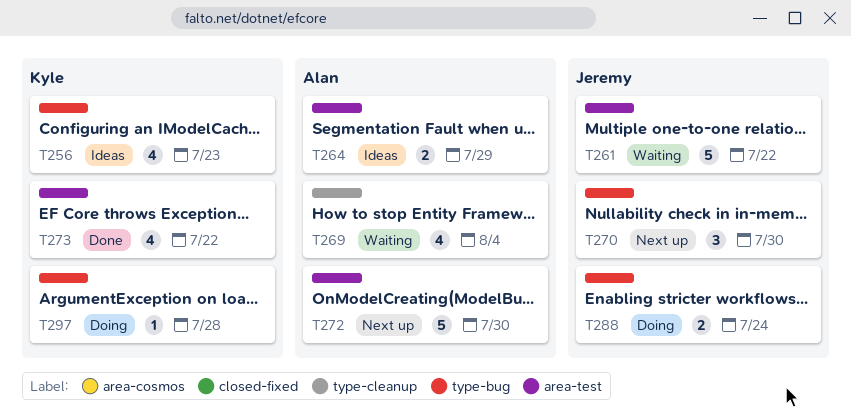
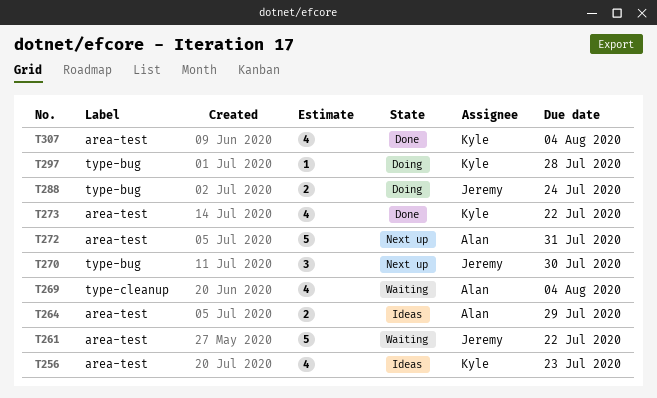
T256, label: type-bug -> area-test
T272, due: Jul 30 -> Jul 31
T307: none -> present

